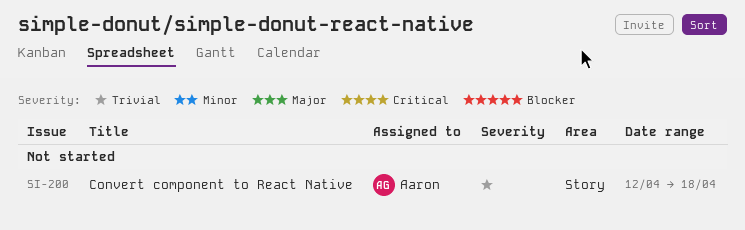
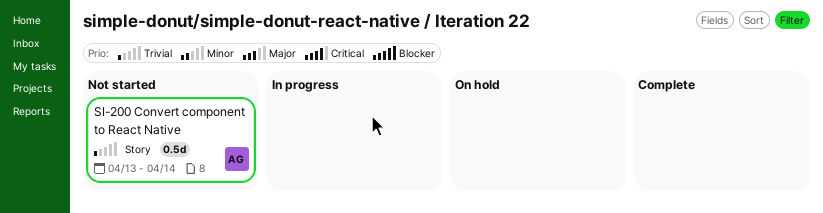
SI-200, start: Apr 12 -> Apr 13
SI-200, due: Apr 18 -> Apr 14

